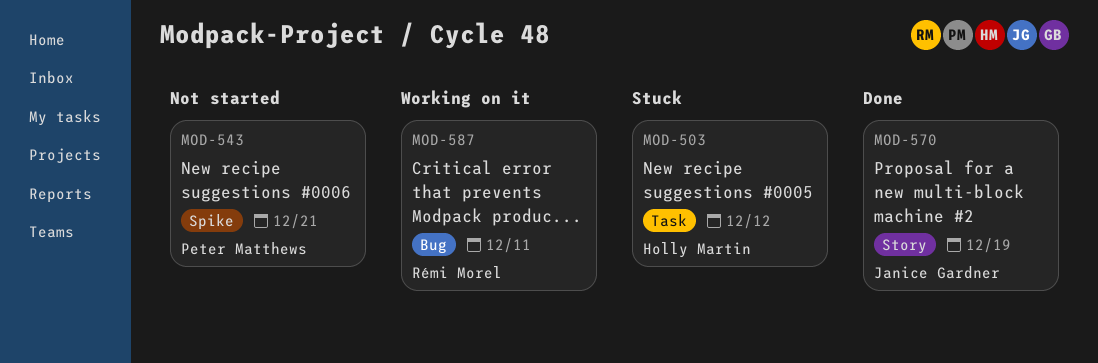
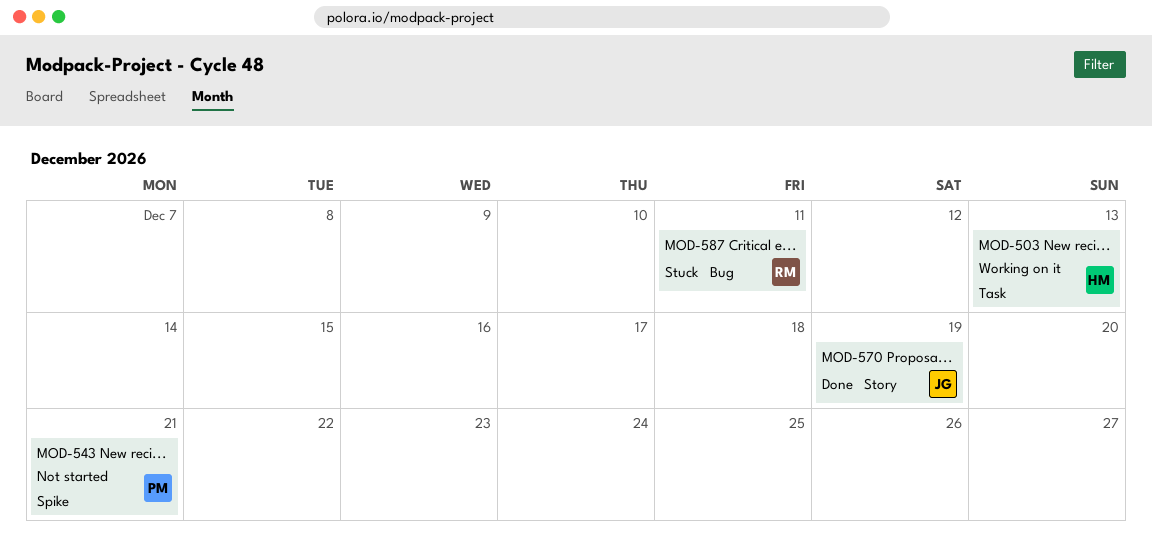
MOD-503, status: Stuck -> Working on it
MOD-503, due: Dec 12 -> Dec 13
MOD-587, status: Working on it -> Stuck

